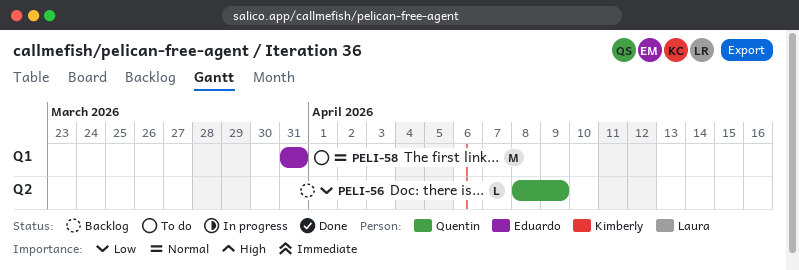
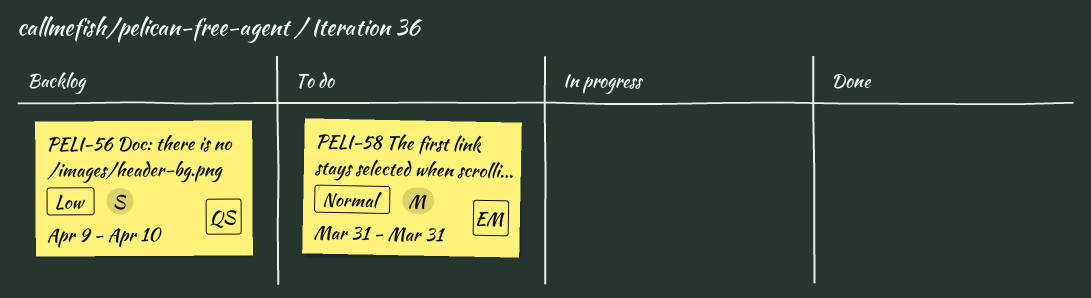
PELI-56, estimate: L -> S
PELI-56, start: Apr 8 -> Apr 9
PELI-56, due: Apr 9 -> Apr 10

